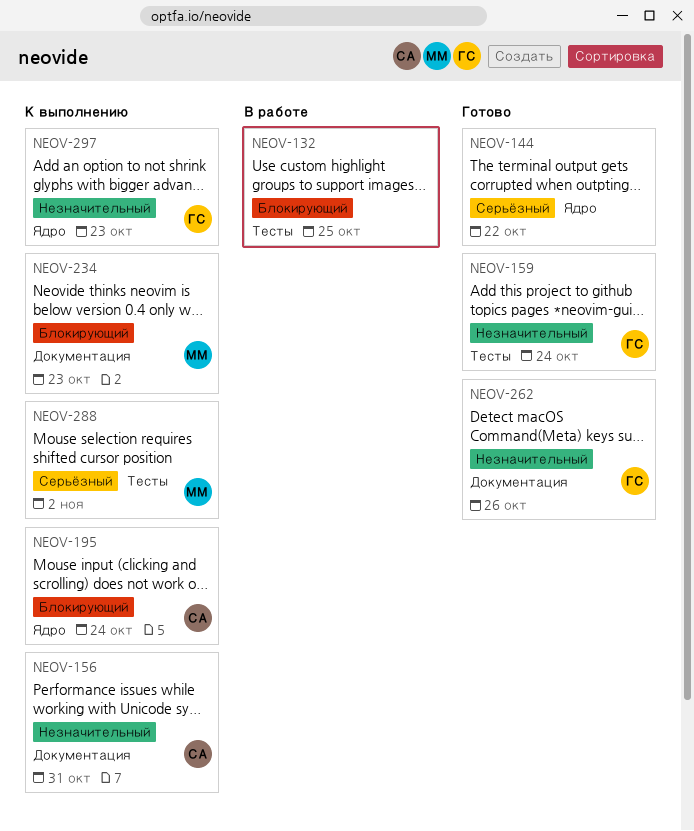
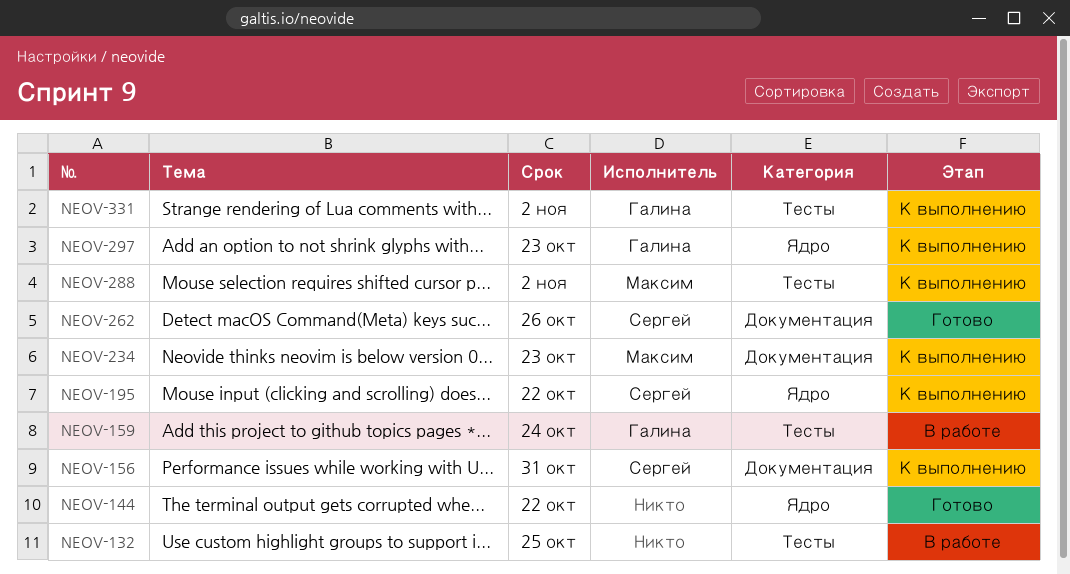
NEOV-159, status: Готово -> В работе
NEOV-195, due: Oct 24 -> Oct 22
NEOV-262, owner: Галина -> Сергей
NEOV-331: none -> present

